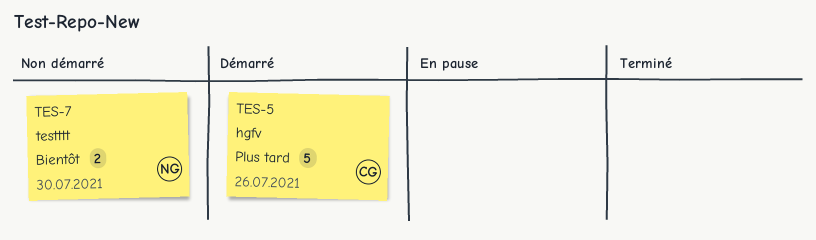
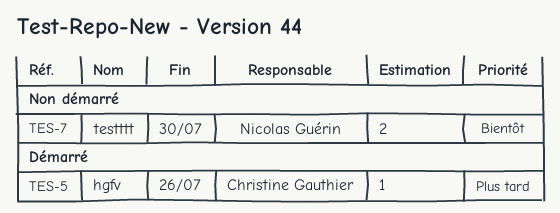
TES-5, estimate: 5 -> 1

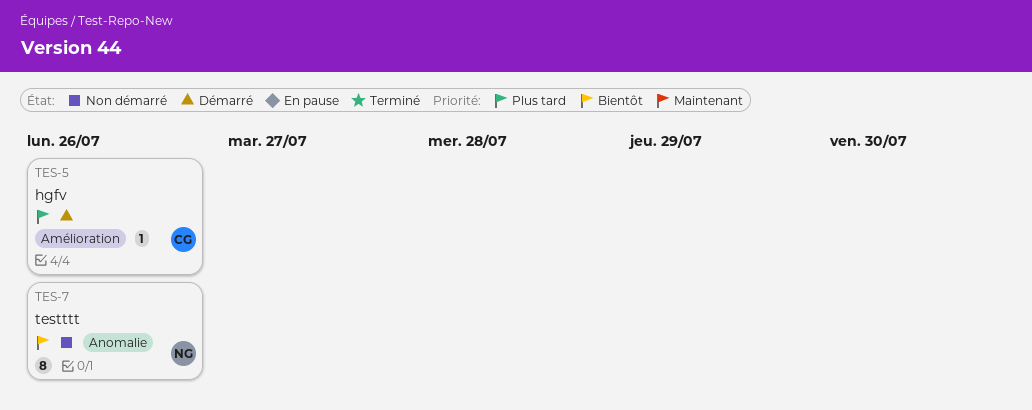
TES-7, estimate: 2 -> 8
TES-7, due: Jul 30 -> Jul 26

